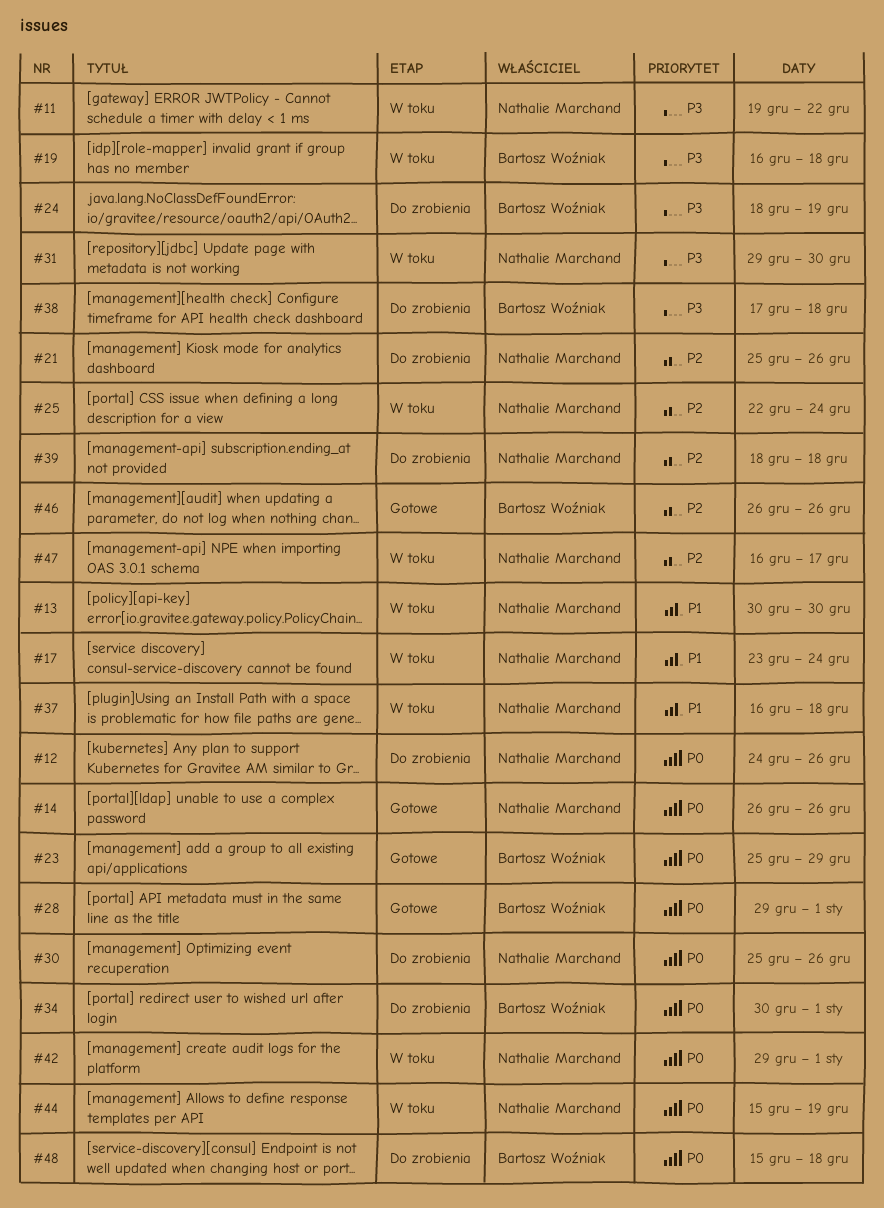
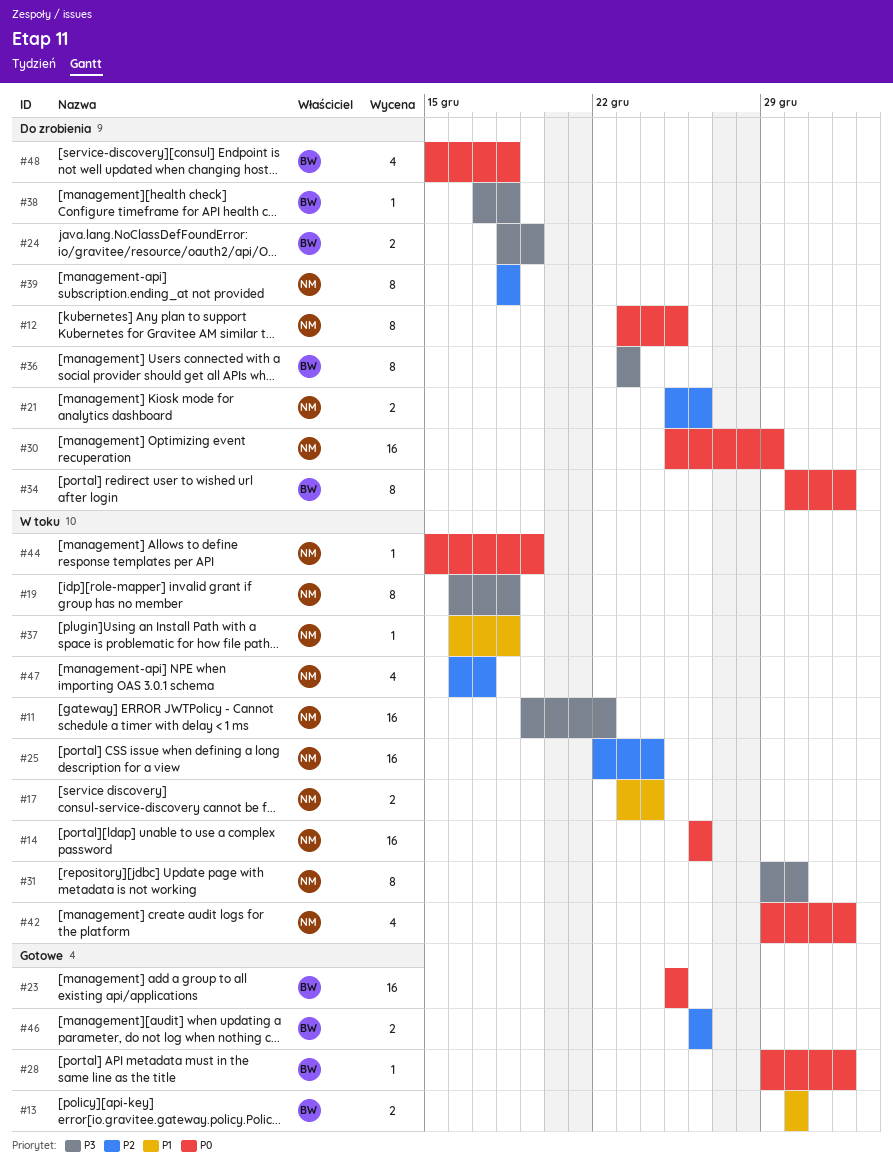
#12, start: Dec 24 -> Dec 23
#12, due: Dec 26 -> Dec 25
#13, status: W toku -> Gotowe
#13, owner: Nathalie Marchand -> Bartosz Woźniak
#14, status: Gotowe -> W toku
#19, owner: Bartosz Woźniak -> Nathalie Marchand
#23, due: Dec 29 -> Dec 25
#30, due: Dec 26 -> Dec 29
#36: none -> present

